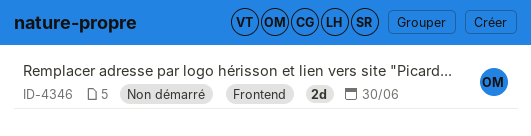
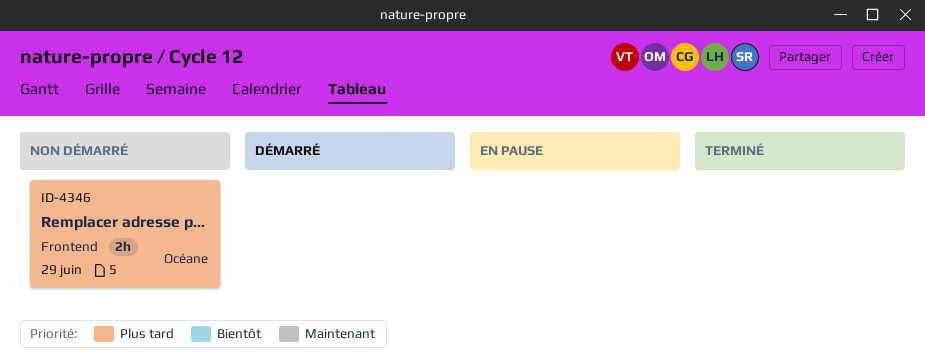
ID-4346, estimate: 2d -> 2h
ID-4346, due: Jun 30 -> Jun 29

